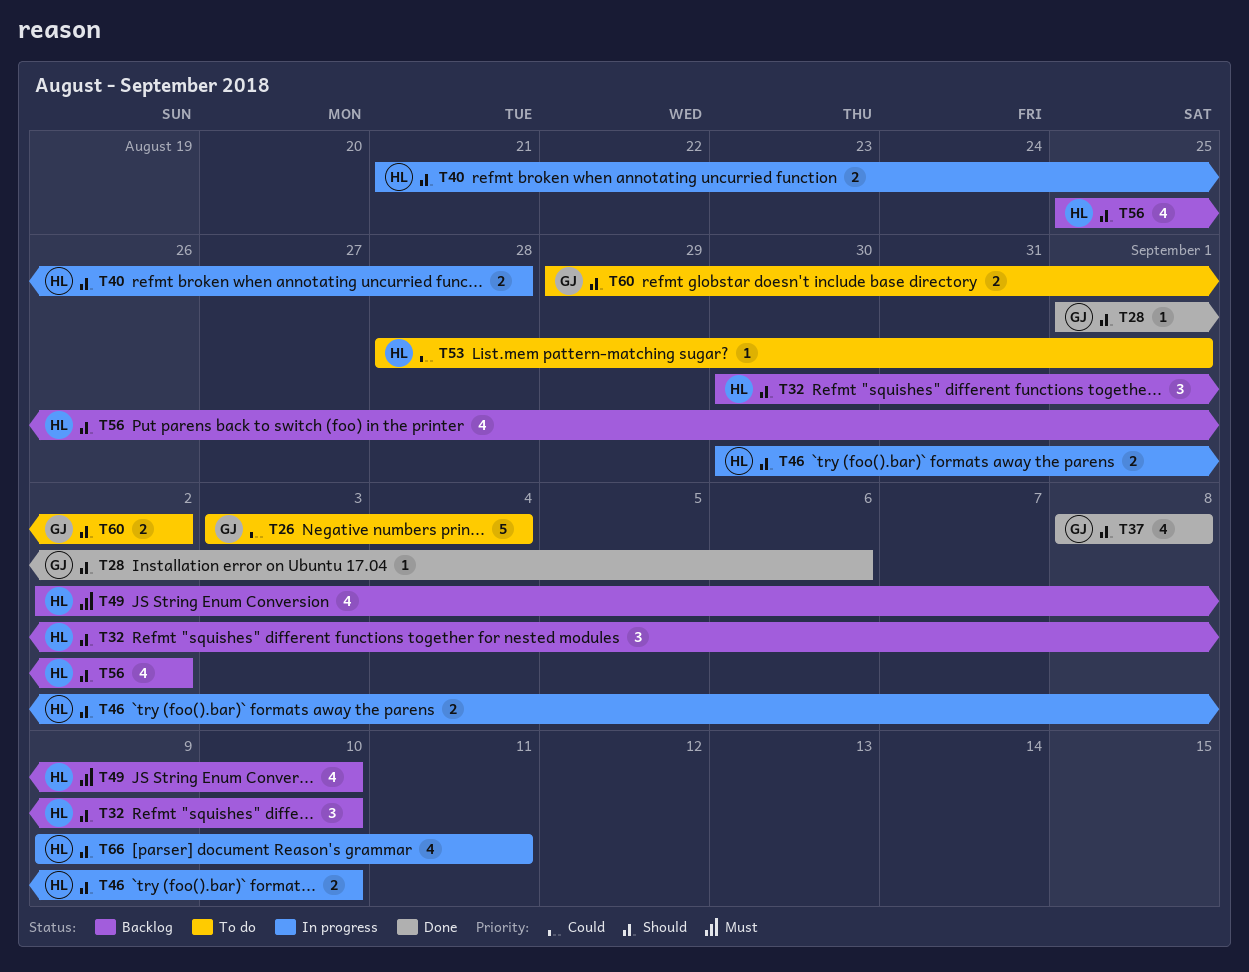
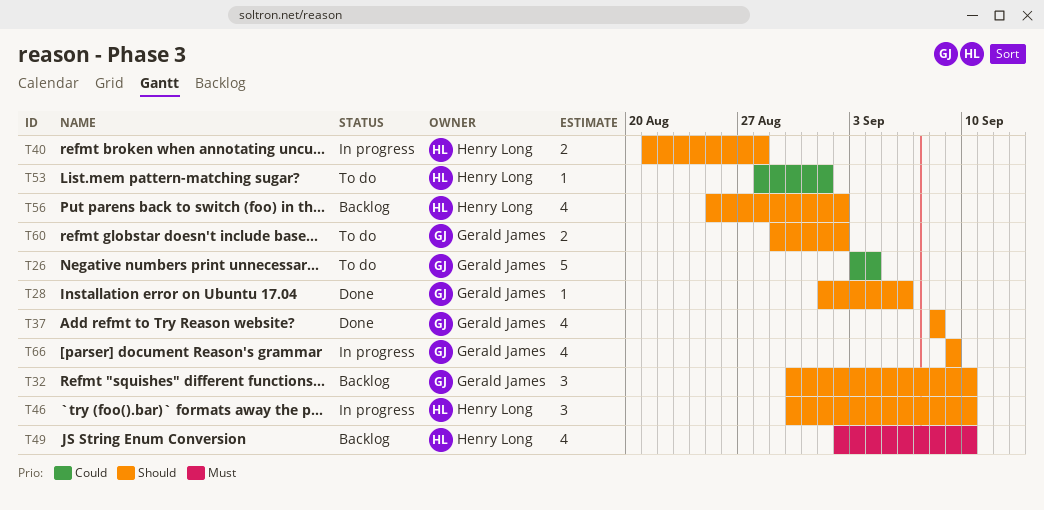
T32, owner: Henry Long -> Gerald James
T46, estimate: 2 -> 3
T66, owner: Henry Long -> Gerald James
T66, due: Sep 11 -> Sep 9

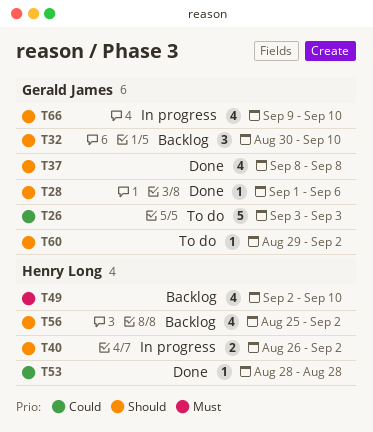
T26, due: Sep 4 -> Sep 3
T40, start: Aug 21 -> Aug 26
T40, due: Aug 28 -> Sep 2
T46: present -> none
T53, status: To do -> Done
T53, due: Sep 1 -> Aug 28
T60, estimate: 2 -> 1
T66, due: Sep 9 -> Sep 10

